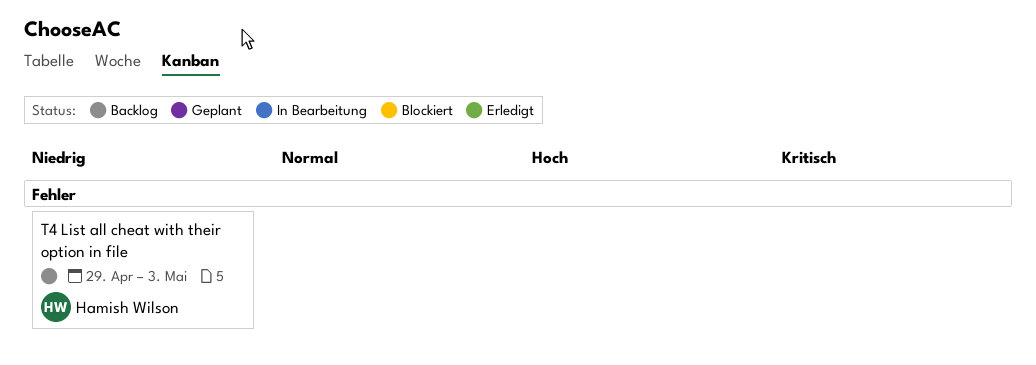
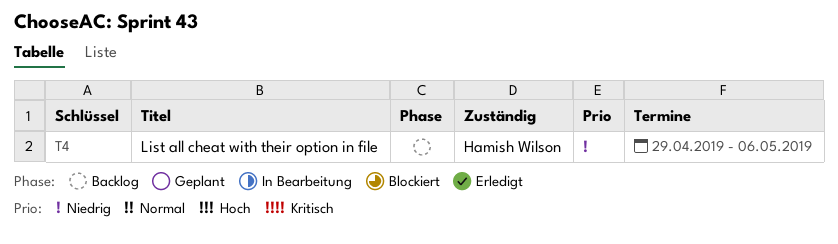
T4, due: May 3 -> May 6

